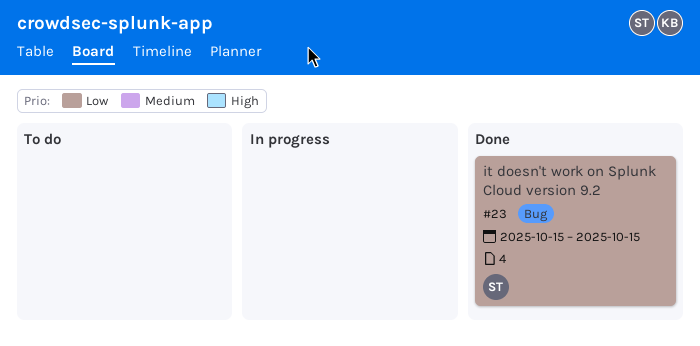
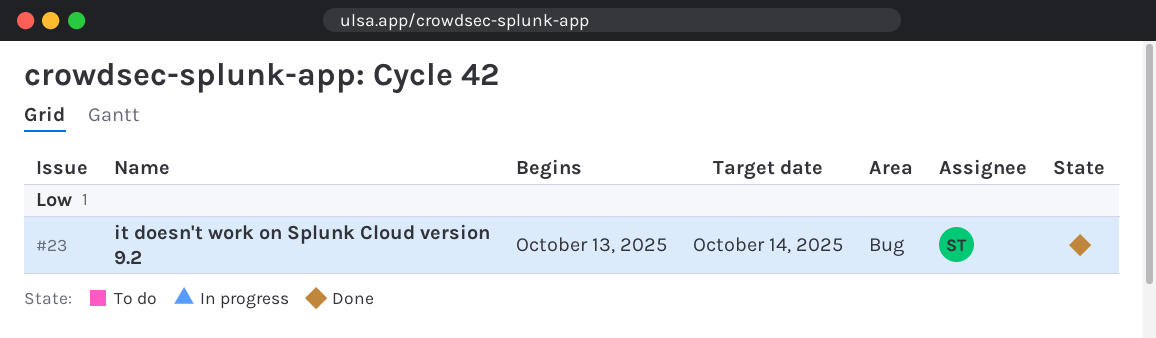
#23, start: Oct 15 -> Oct 13
#23, due: Oct 15 -> Oct 14

